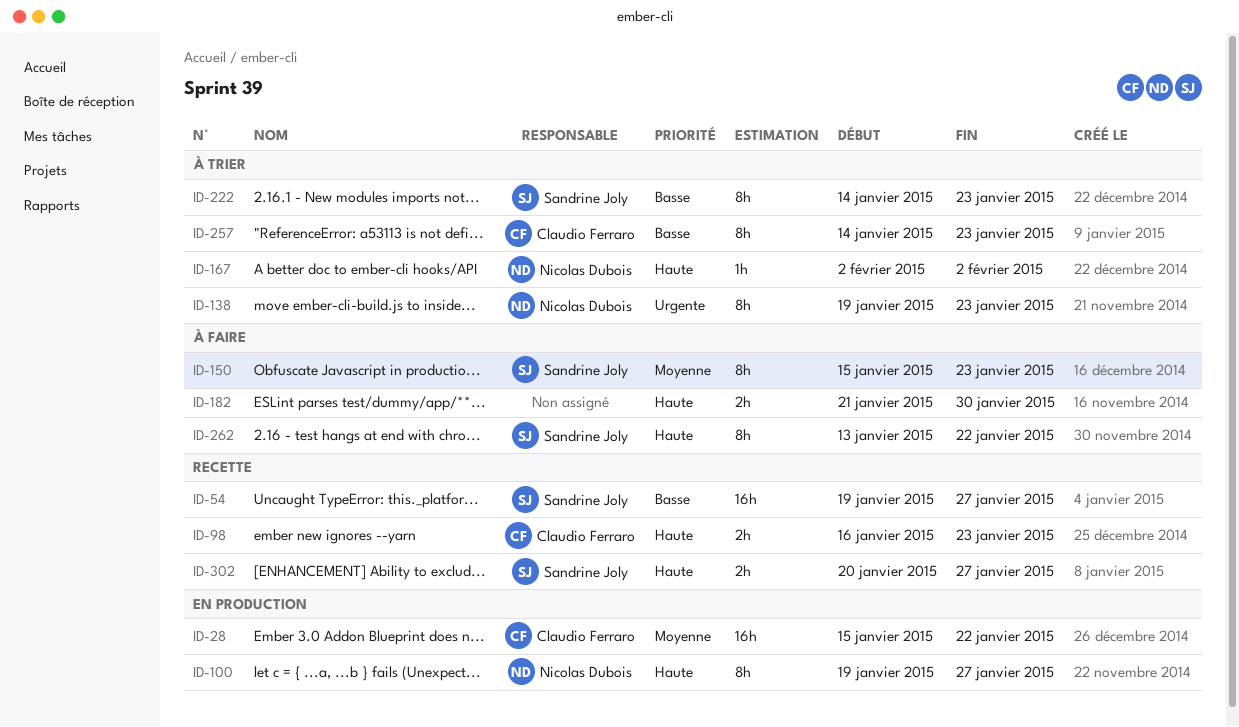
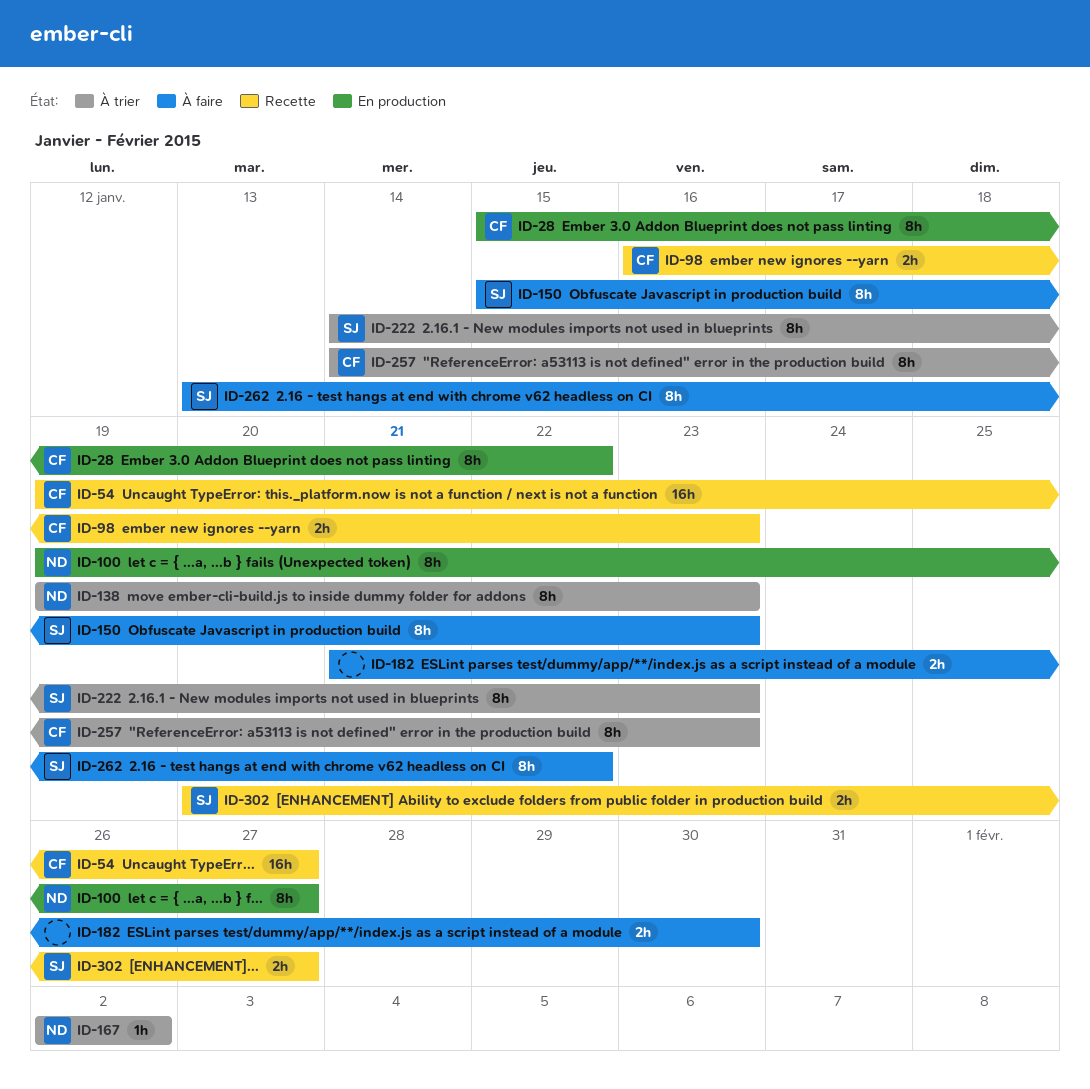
ID-28, estimate: 16h -> 8h
ID-54, owner: Sandrine Joly -> Claudio Ferraro

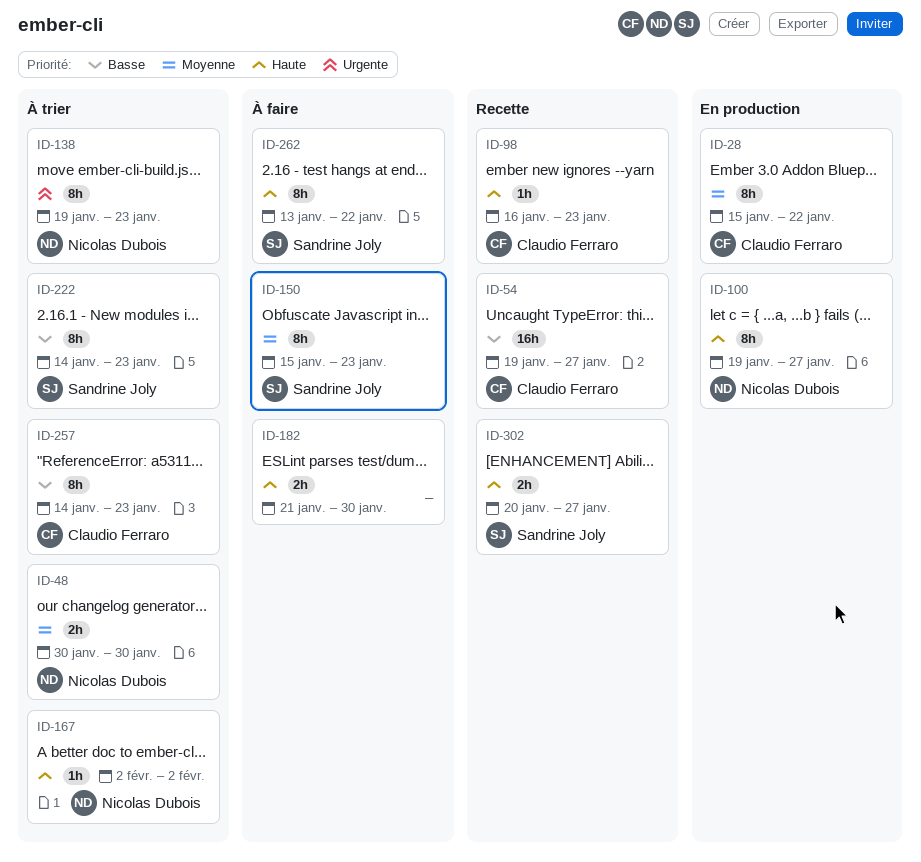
ID-48: none -> present
ID-98, estimate: 2h -> 1h

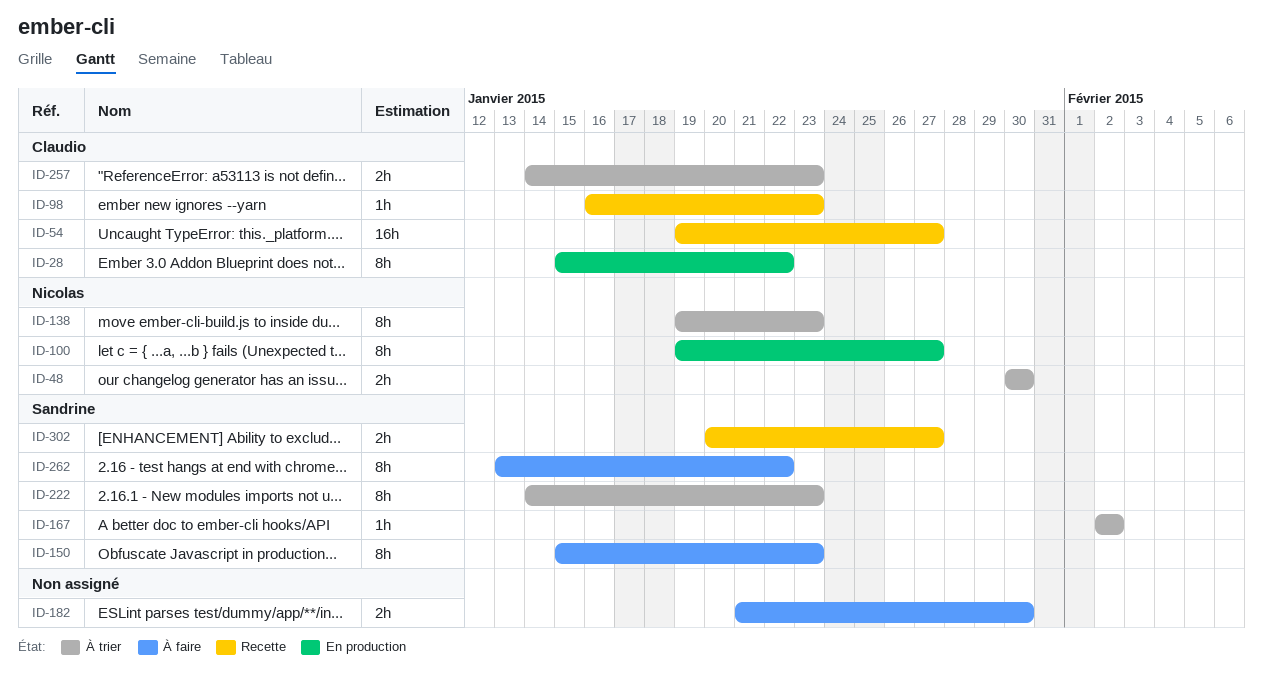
ID-167, owner: Nicolas Dubois -> Sandrine Joly
ID-257, estimate: 8h -> 2h

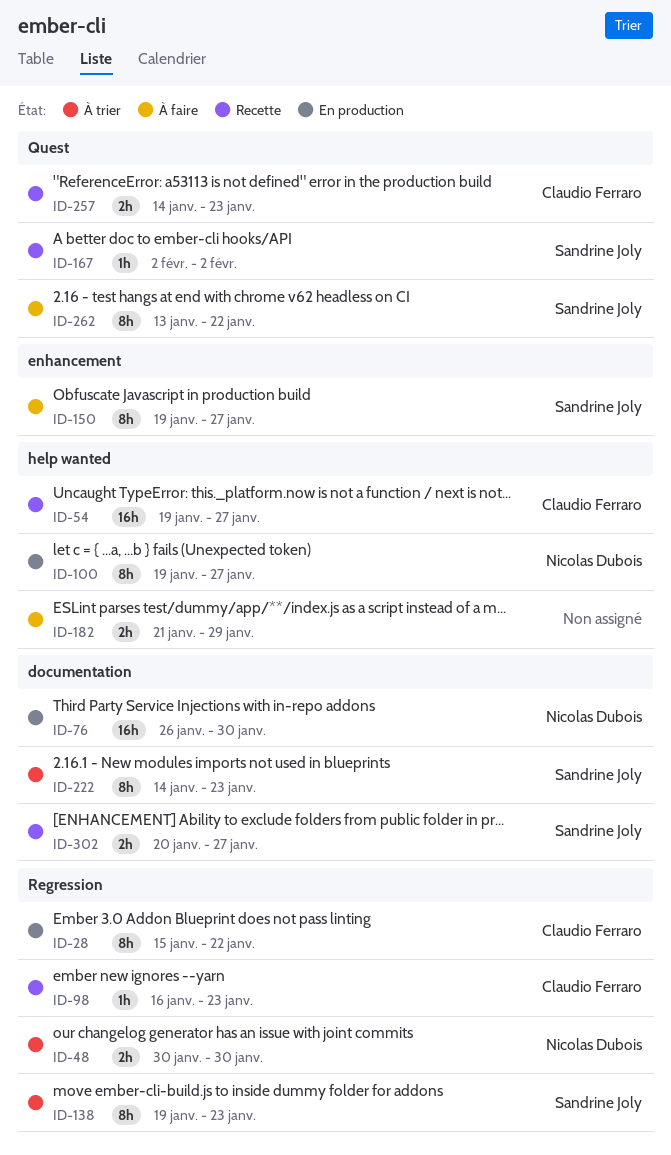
ID-76: none -> present
ID-138, owner: Nicolas Dubois -> Sandrine Joly
ID-150, start: Jan 15 -> Jan 19
ID-150, due: Jan 23 -> Jan 27
ID-167, status: À trier -> Recette
ID-182, due: Jan 30 -> Jan 29
ID-257, status: À trier -> Recette

